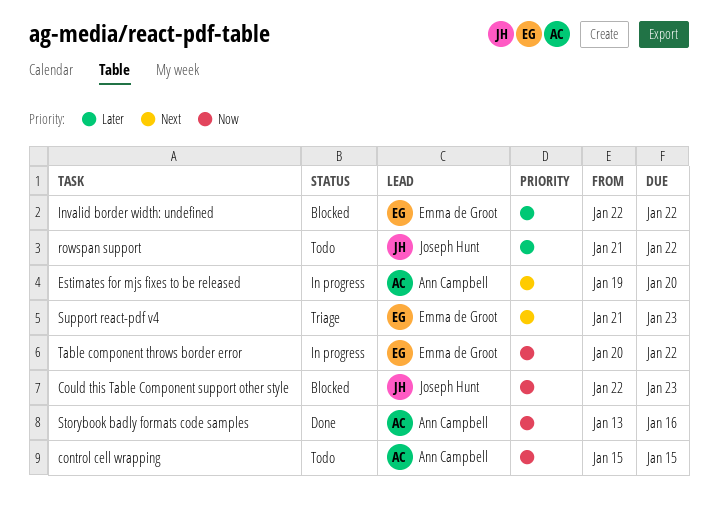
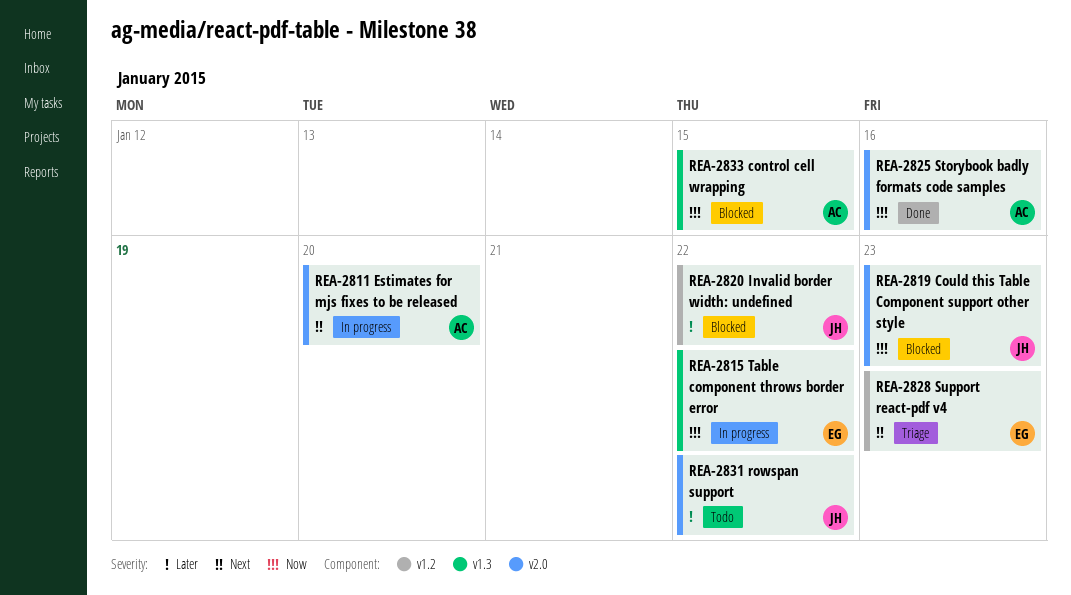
control cell wrapping, status: Todo -> Blocked
Invalid border width: undefined, owner: Emma de Groot -> Joseph Hunt

